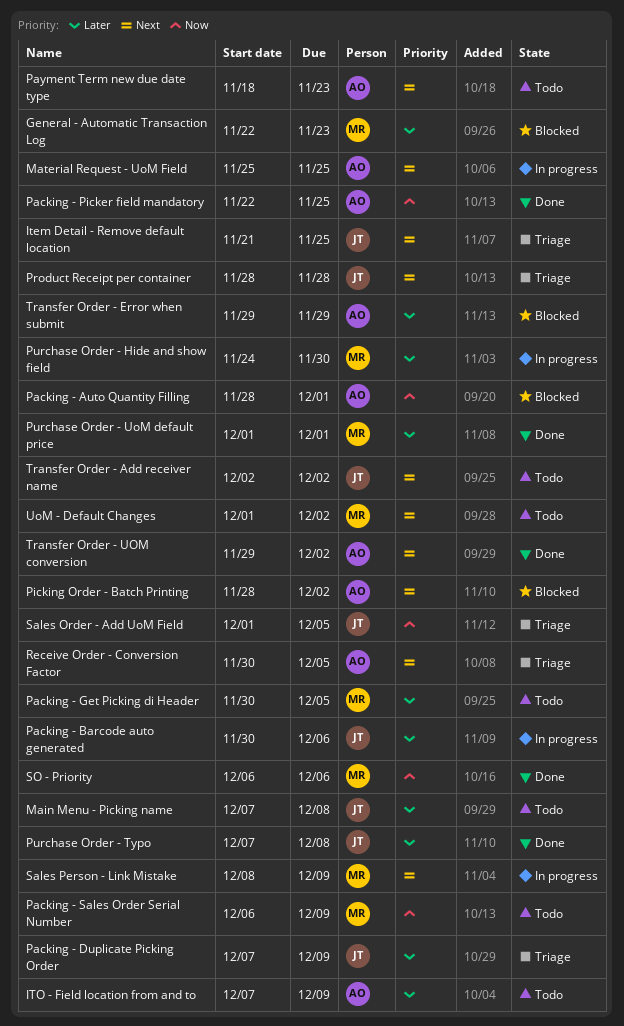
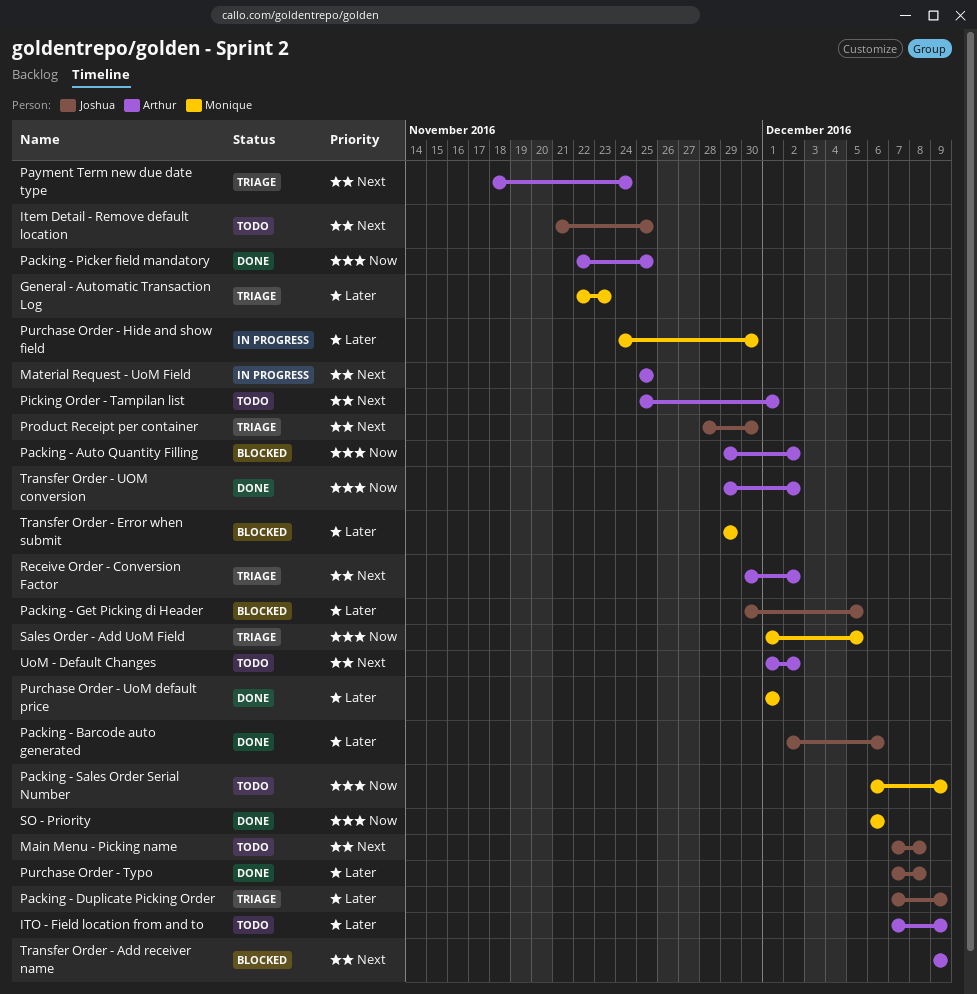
General - Automatic Transaction Log, status: Blocked -> Triage
Item Detail - Remove default location, status: Triage -> Todo
Main Menu - Picking name, priority: Later -> Next
Packing - Auto Quantity Filling, start: Nov 28 -> Nov 29
Packing - Auto Quantity Filling, due: Dec 1 -> Dec 2
Packing - Barcode auto generated, status: In progress -> Done
Packing - Barcode auto generated, start: Nov 30 -> Dec 2
Packing - Get Picking di Header, status: Todo -> Blocked
Packing - Get Picking di Header, owner: Monique -> Joshua
Payment Term new due date type, status: Todo -> Triage
Payment Term new due date type, due: Nov 23 -> Nov 24
Picking Order - Batch Printing: present -> none
Picking Order - Tampilan list: none -> present
Product Receipt per container, due: Nov 28 -> Nov 30
Receive Order - Conversion Factor, due: Dec 5 -> Dec 2
Sales Order - Add UoM Field, owner: Joshua -> Monique
Sales Person - Link Mistake: present -> none
Transfer Order - Add receiver name, status: Todo -> Blocked
Transfer Order - Add receiver name, owner: Joshua -> Arthur
Transfer Order - Add receiver name, start: Dec 2 -> Dec 9
Transfer Order - Add receiver name, due: Dec 2 -> Dec 9
Transfer Order - Error when submit, owner: Arthur -> Monique
Transfer Order - UOM conversion, priority: Next -> Now
UoM - Default Changes, owner: Monique -> Arthur

